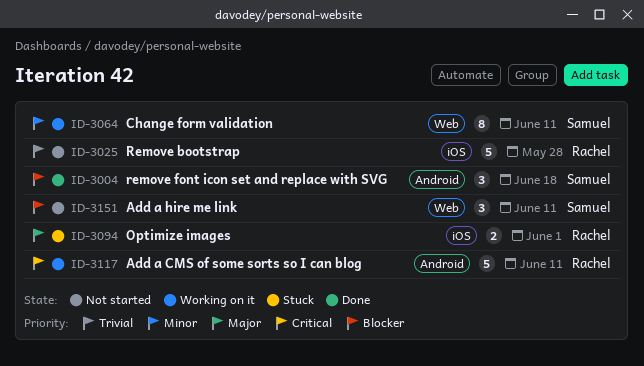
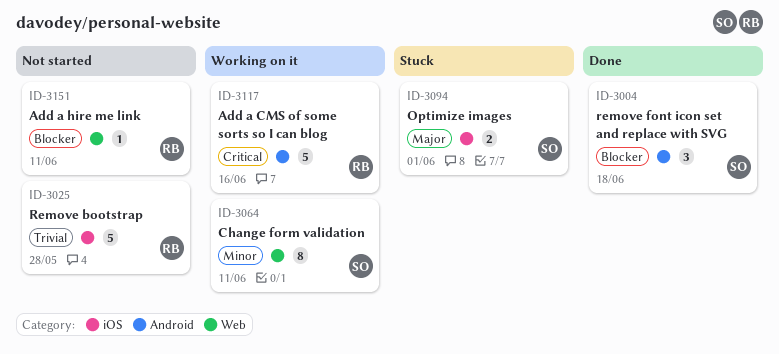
ID-3094, owner: Rachel -> Samuel
ID-3117, due: Jun 11 -> Jun 16
ID-3151, owner: Samuel -> Rachel
ID-3151, estimate: 3 -> 1

